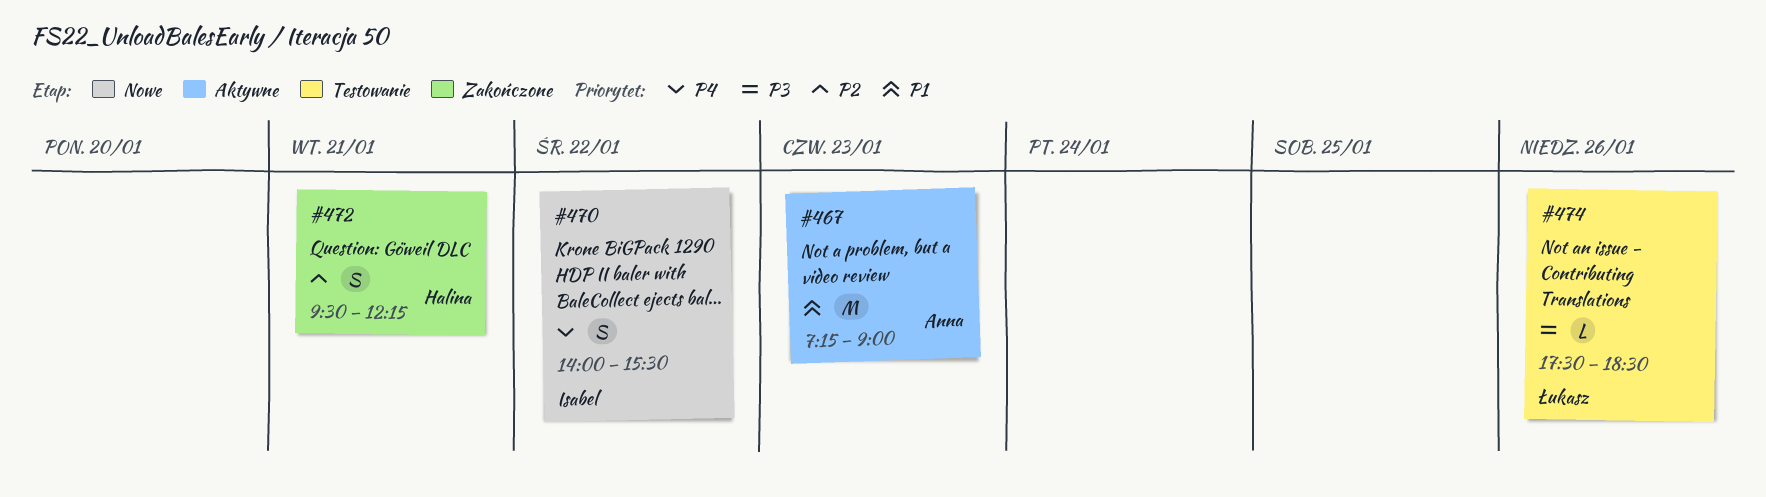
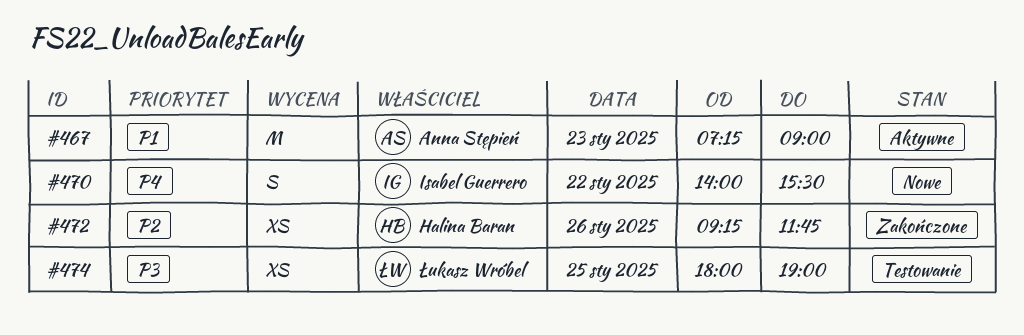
#472, estimate: S -> XS
#472, day: Jan 21 -> Jan 26
#472, begins: 09:30 -> 09:15
#472, ends: 12:15 -> 11:45
#474, estimate: L -> XS
#474, day: Jan 26 -> Jan 25
#474, begins: 17:30 -> 18:00
#474, ends: 18:30 -> 19:00

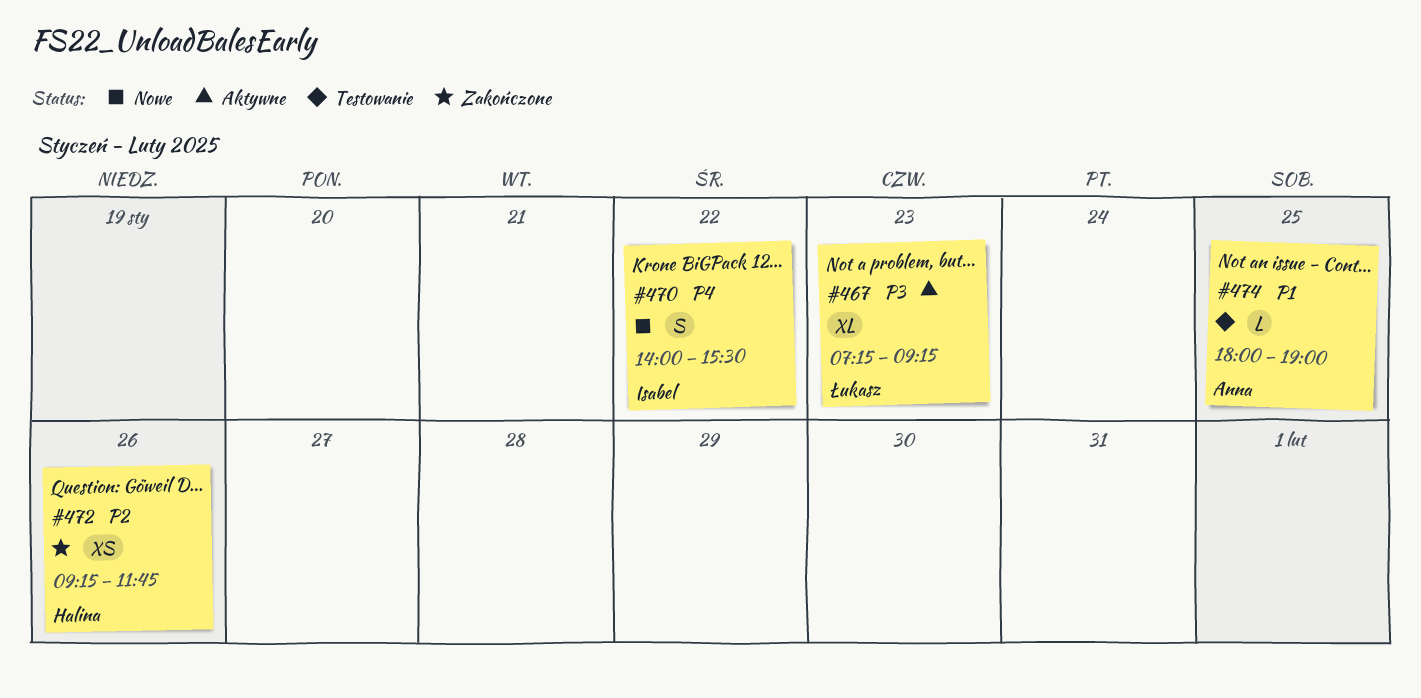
#467, owner: Anna Stępień -> Łukasz Wróbel
#467, priority: P1 -> P3
#467, estimate: M -> XL
#467, ends: 09:00 -> 09:15
#474, owner: Łukasz Wróbel -> Anna Stępień
#474, priority: P3 -> P1
#474, estimate: XS -> L

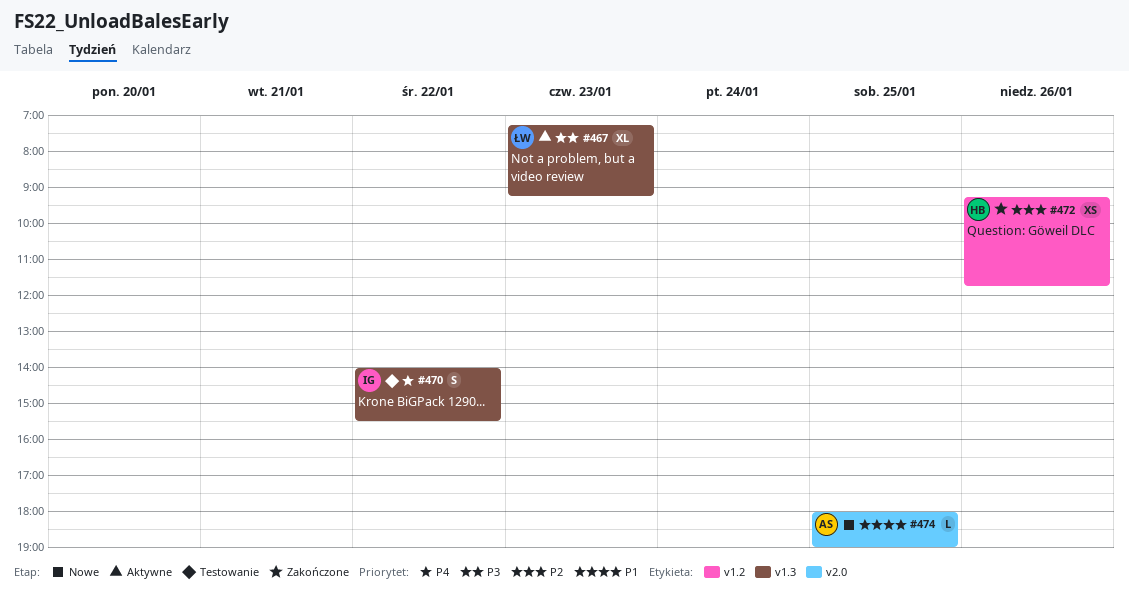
#470, status: Nowe -> Testowanie
#474, status: Testowanie -> Nowe

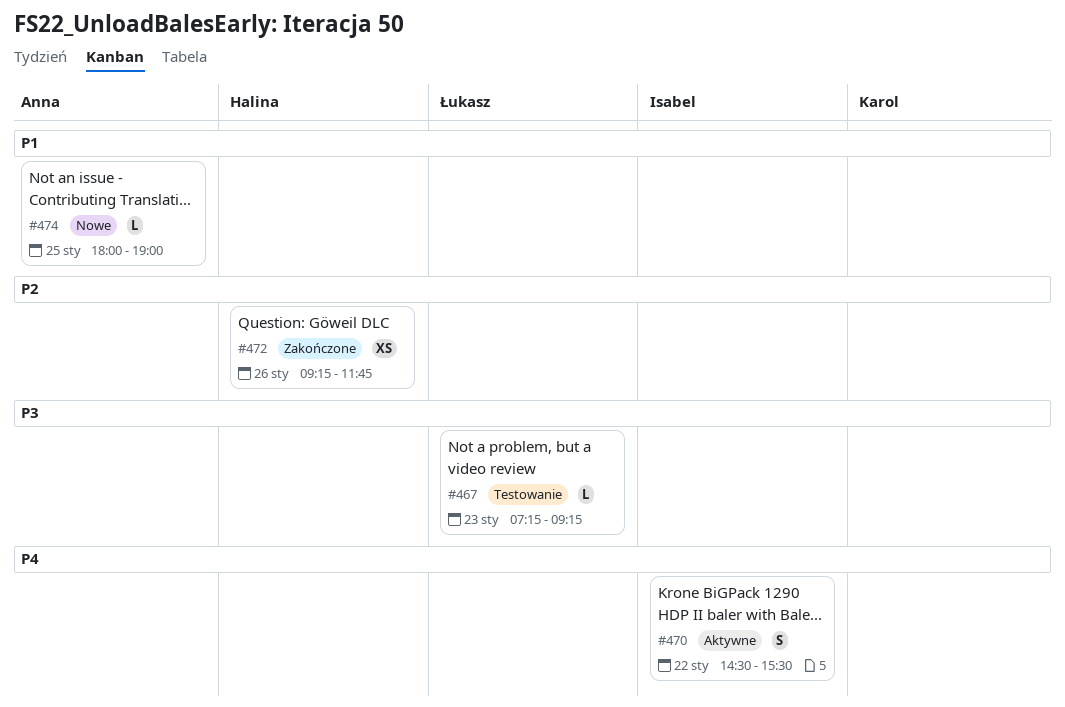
#467, status: Aktywne -> Testowanie
#467, estimate: XL -> L
#470, status: Testowanie -> Aktywne
#470, begins: 14:00 -> 14:30

